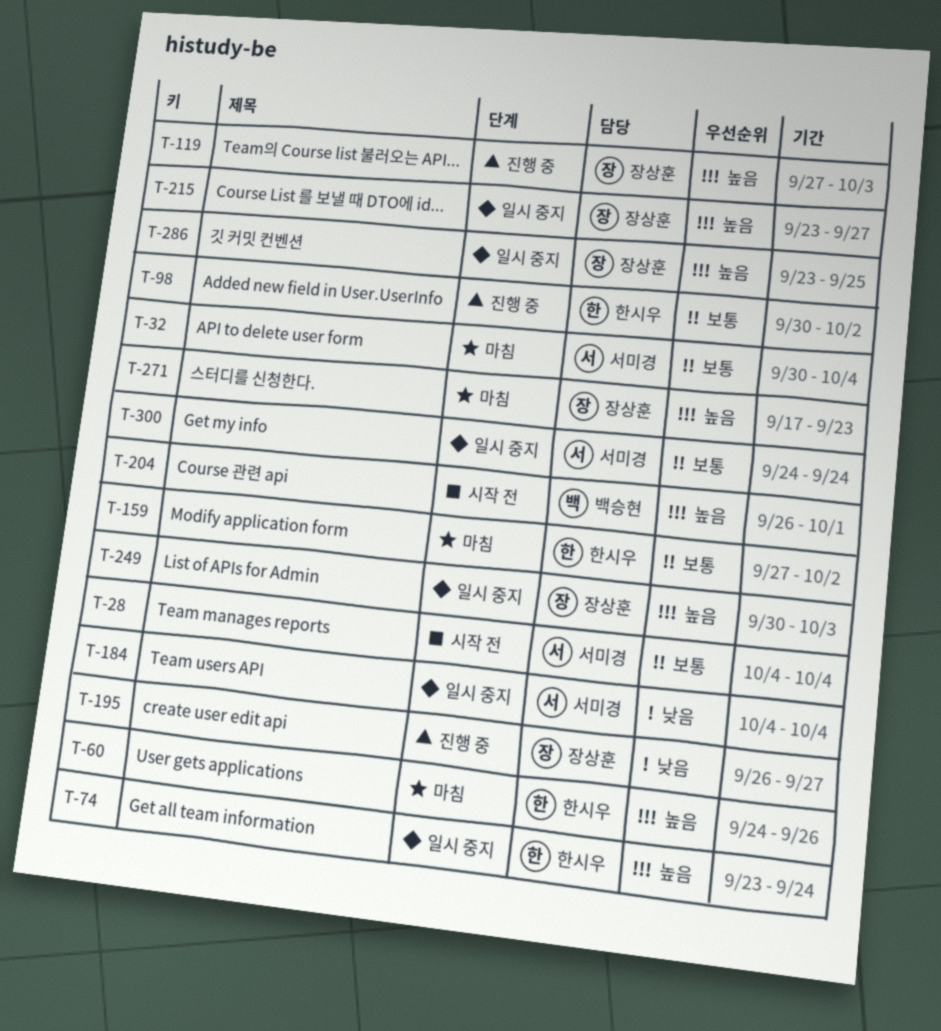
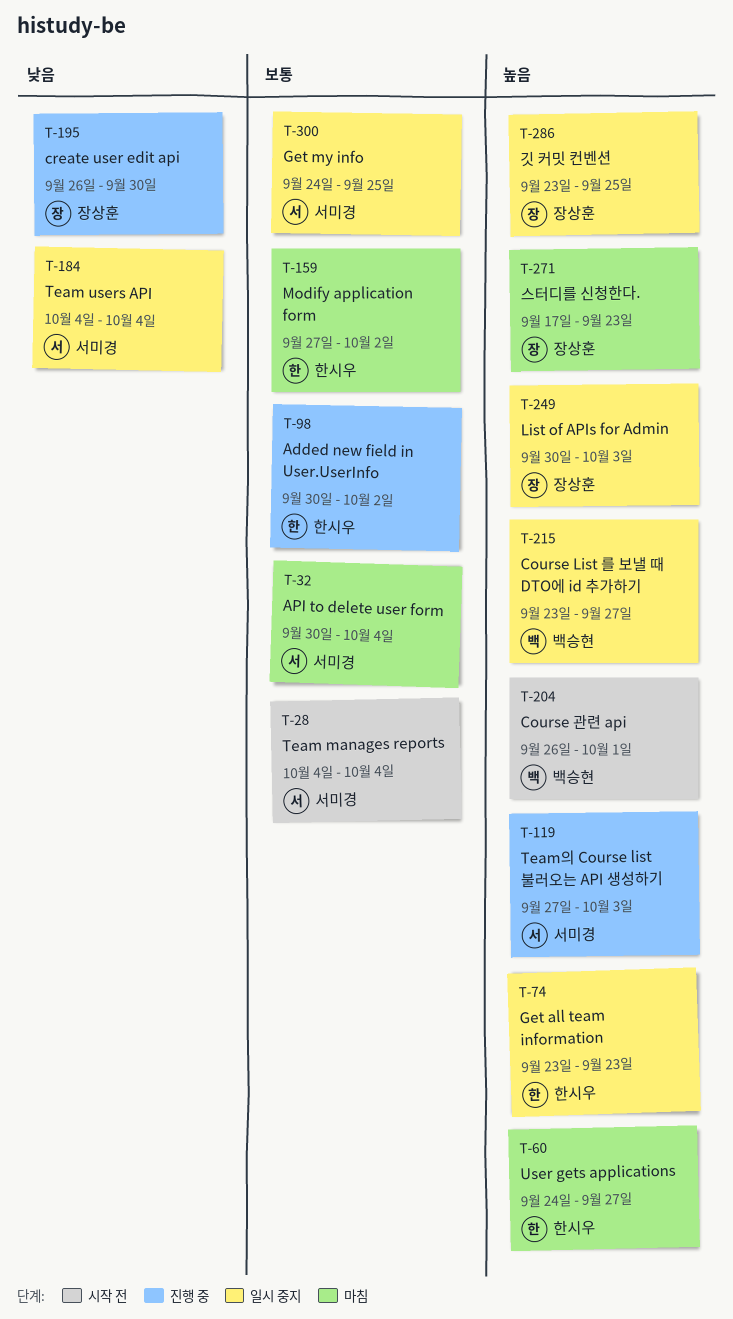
T-60, due: Sep 26 -> Sep 27
T-74, due: Sep 24 -> Sep 23
T-119, owner: 장상훈 -> 서미경
T-195, due: Sep 27 -> Sep 30
T-215, owner: 장상훈 -> 백승현
T-300, due: Sep 24 -> Sep 25

